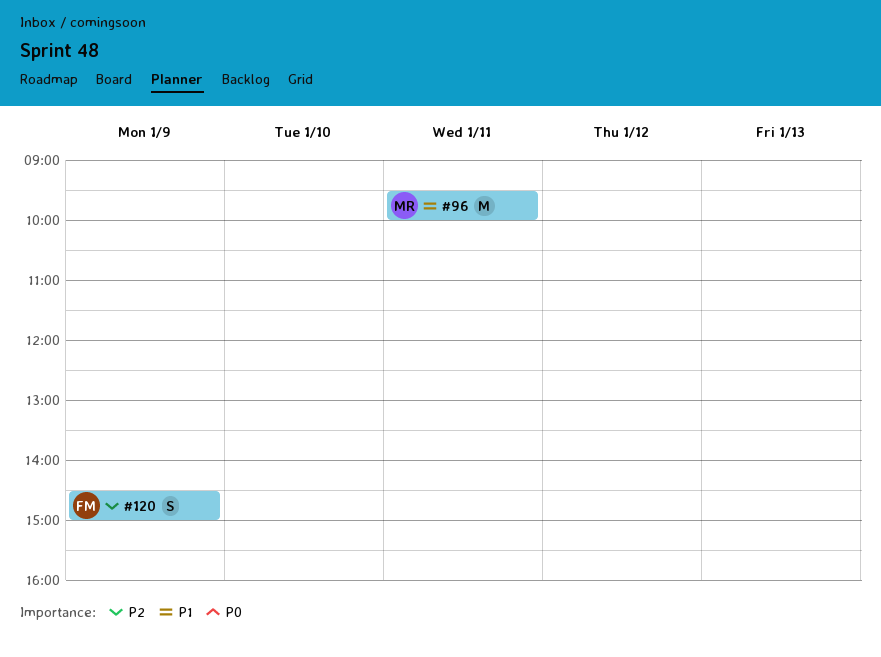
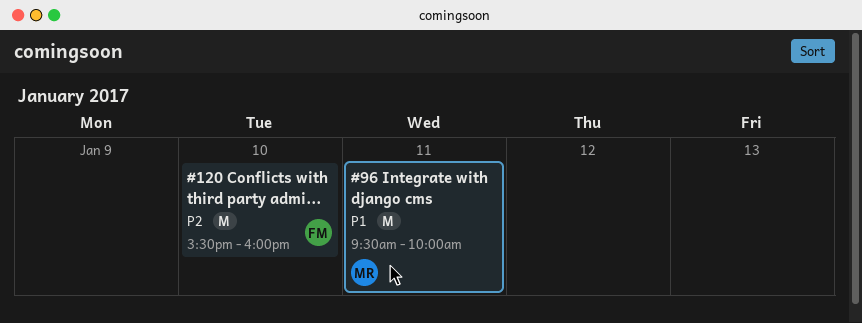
#120, estimate: S -> M
#120, day: Jan 9 -> Jan 10
#120, begins: 14:30 -> 15:30
#120, ends: 15:00 -> 16:00

